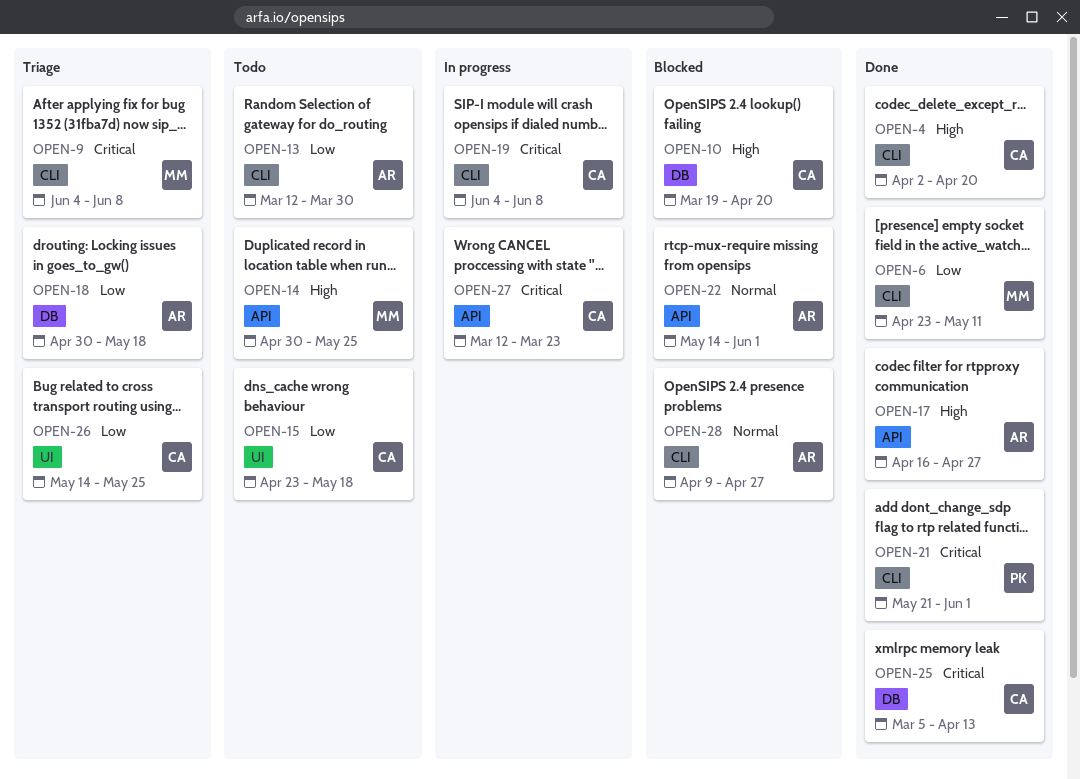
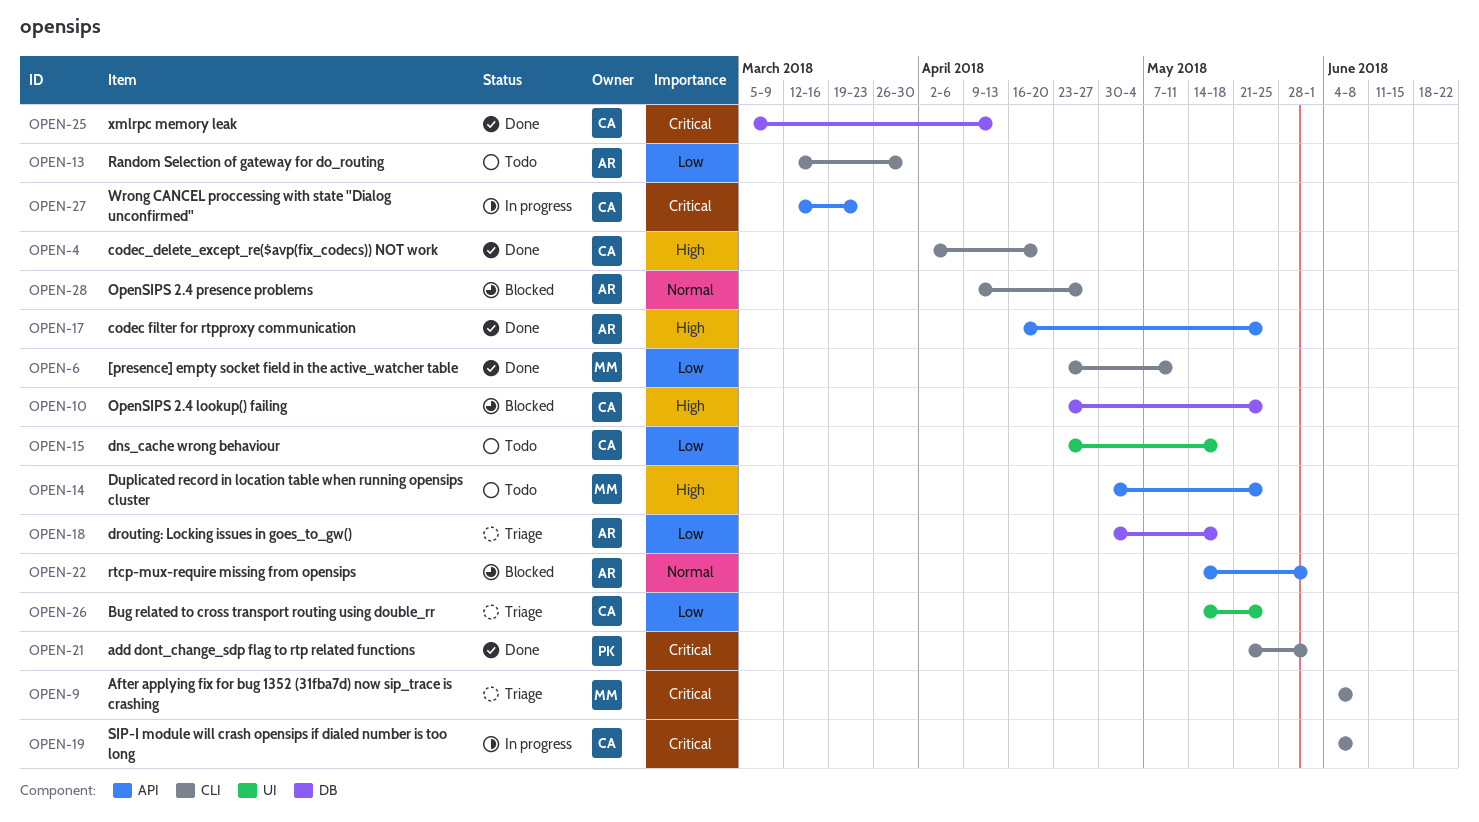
OPEN-10, start: Mar 19 -> Apr 23
OPEN-10, due: Apr 20 -> May 25
OPEN-17, due: Apr 27 -> May 25

